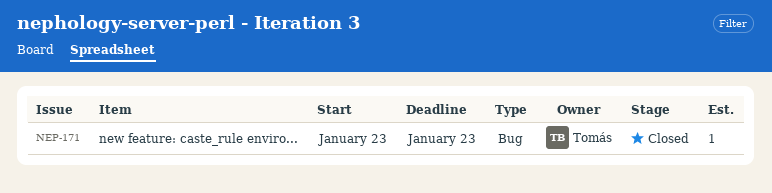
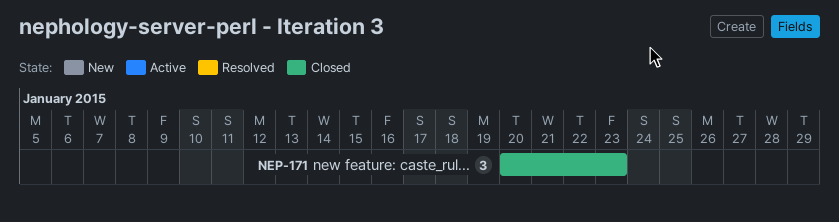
NEP-171, estimate: 1 -> 3
NEP-171, start: Jan 23 -> Jan 20

